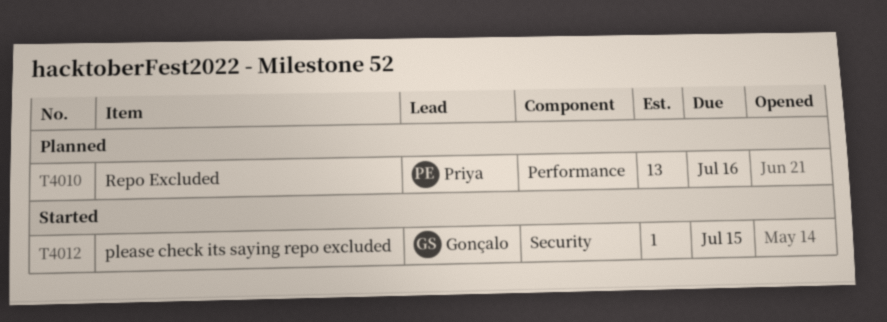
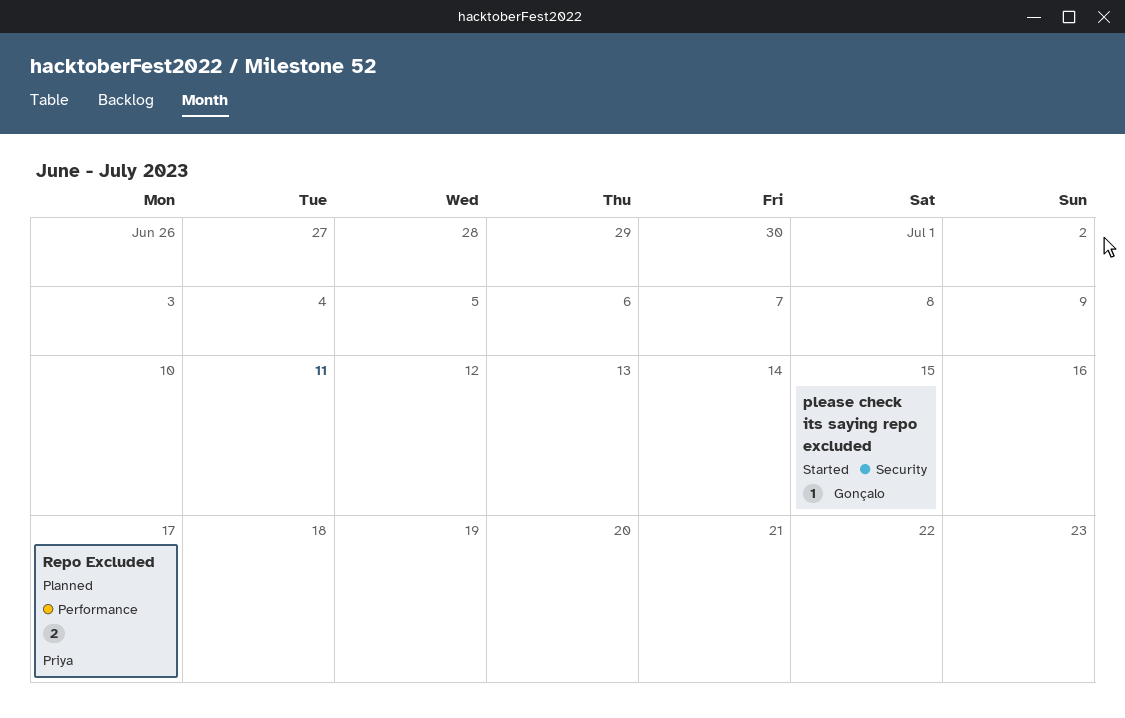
Repo Excluded, estimate: 13 -> 2
Repo Excluded, due: Jul 16 -> Jul 17

